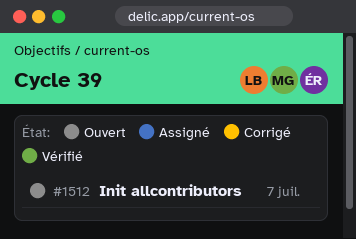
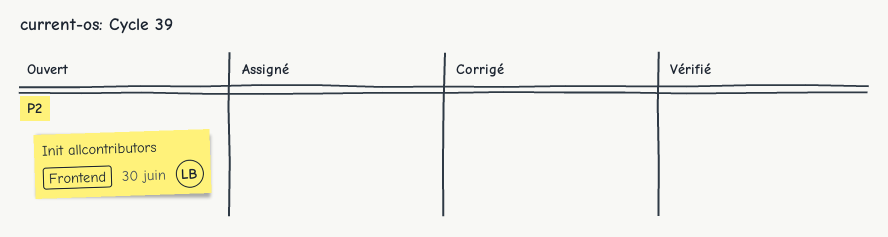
Init allcontributors, due: Jul 7 -> Jun 30

